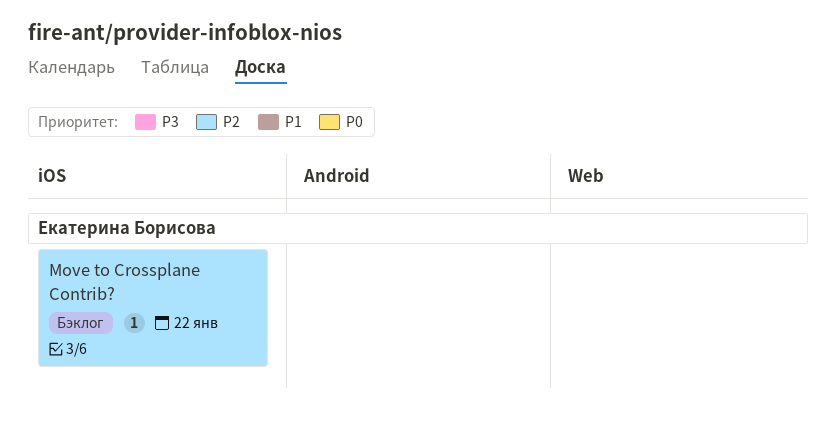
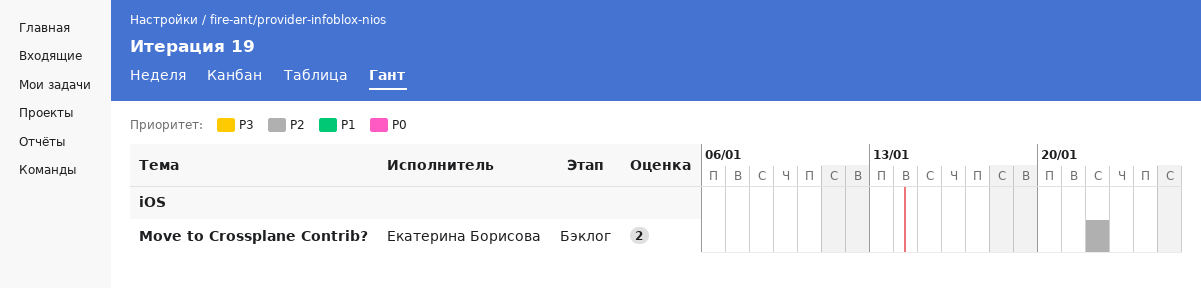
Move to Crossplane Contrib?, estimate: 1 -> 2

